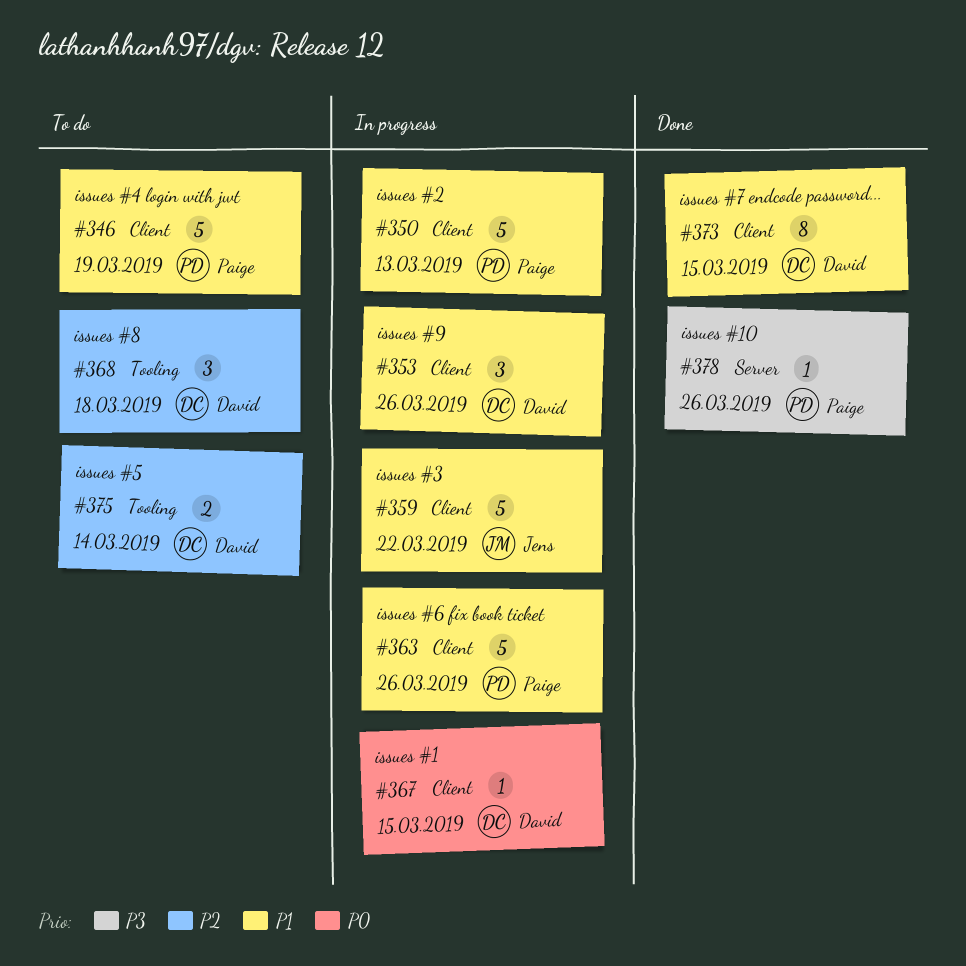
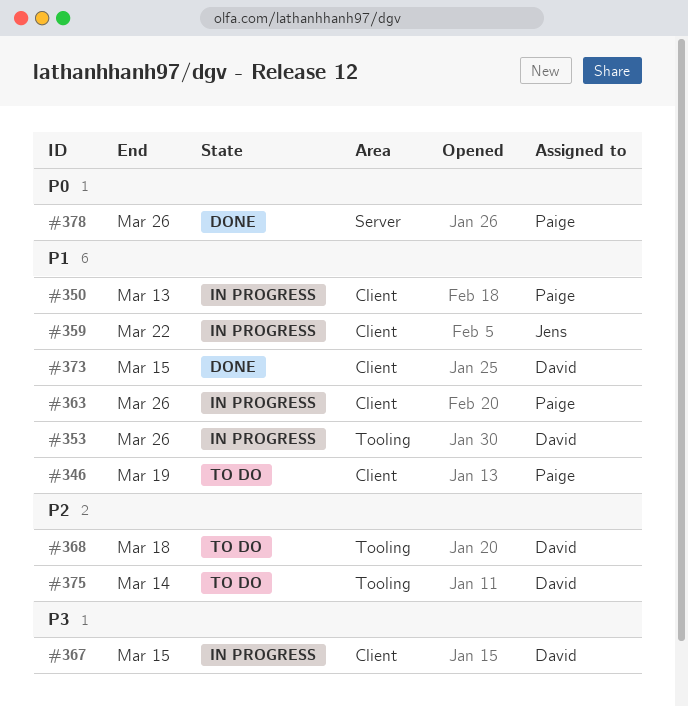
#353, label: Client -> Tooling
#367, priority: P0 -> P3
#378, priority: P3 -> P0

